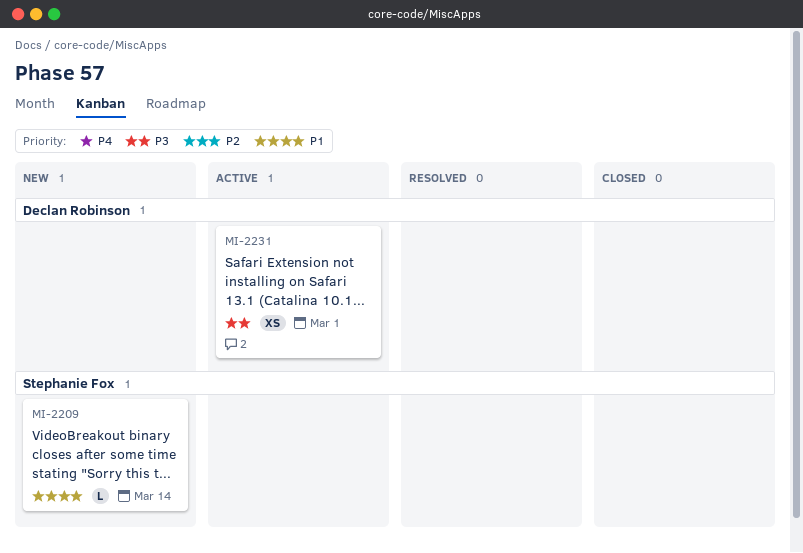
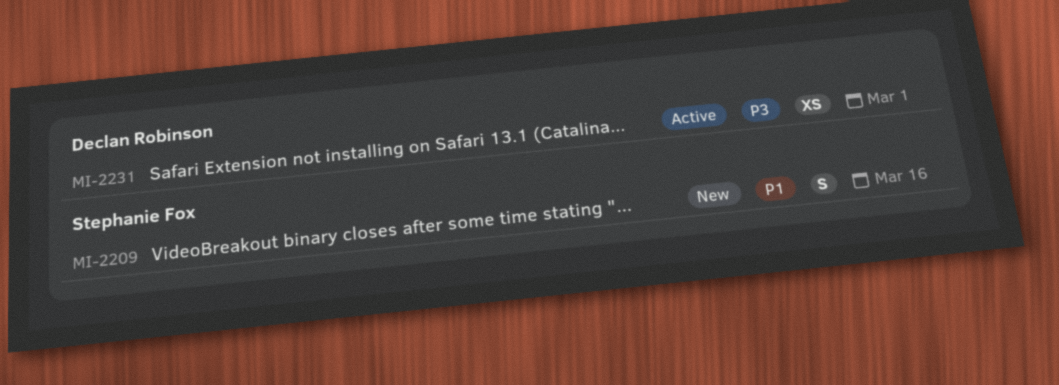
MI-2209, estimate: L -> S
MI-2209, due: Mar 14 -> Mar 16

